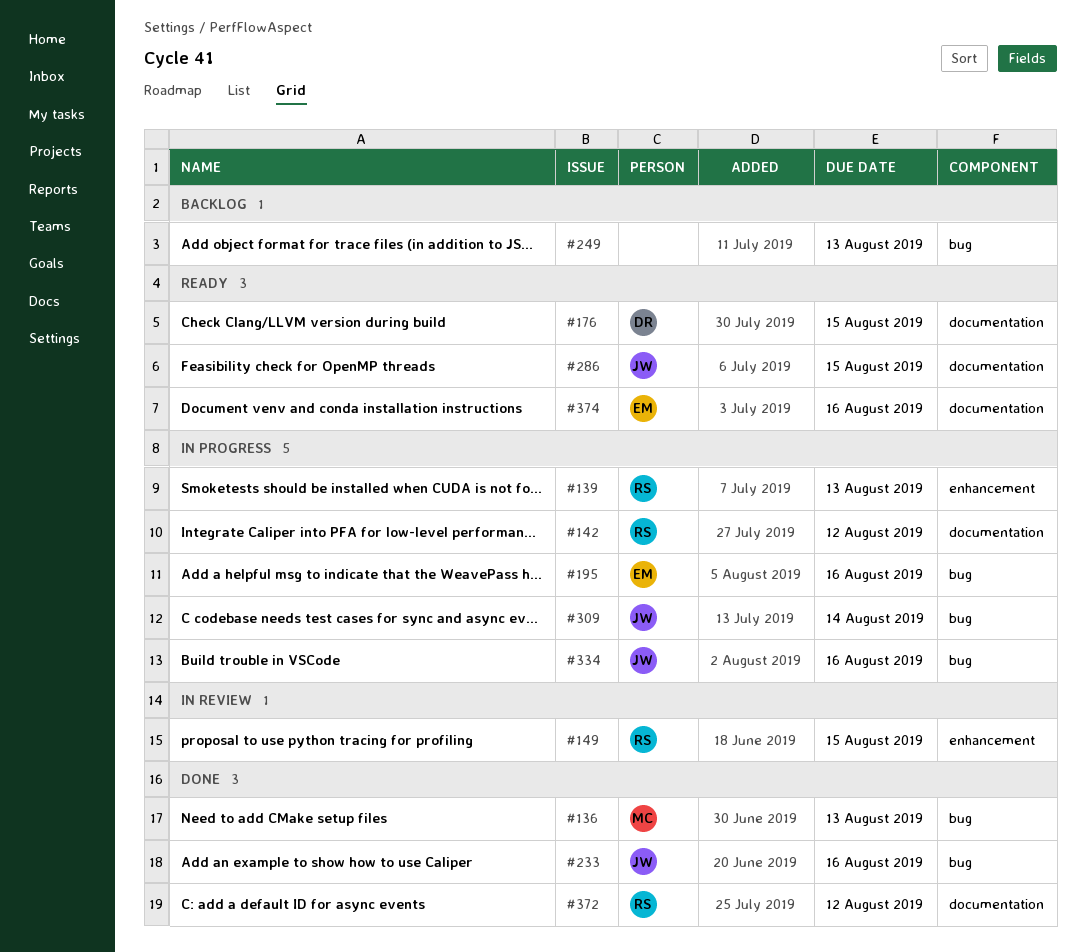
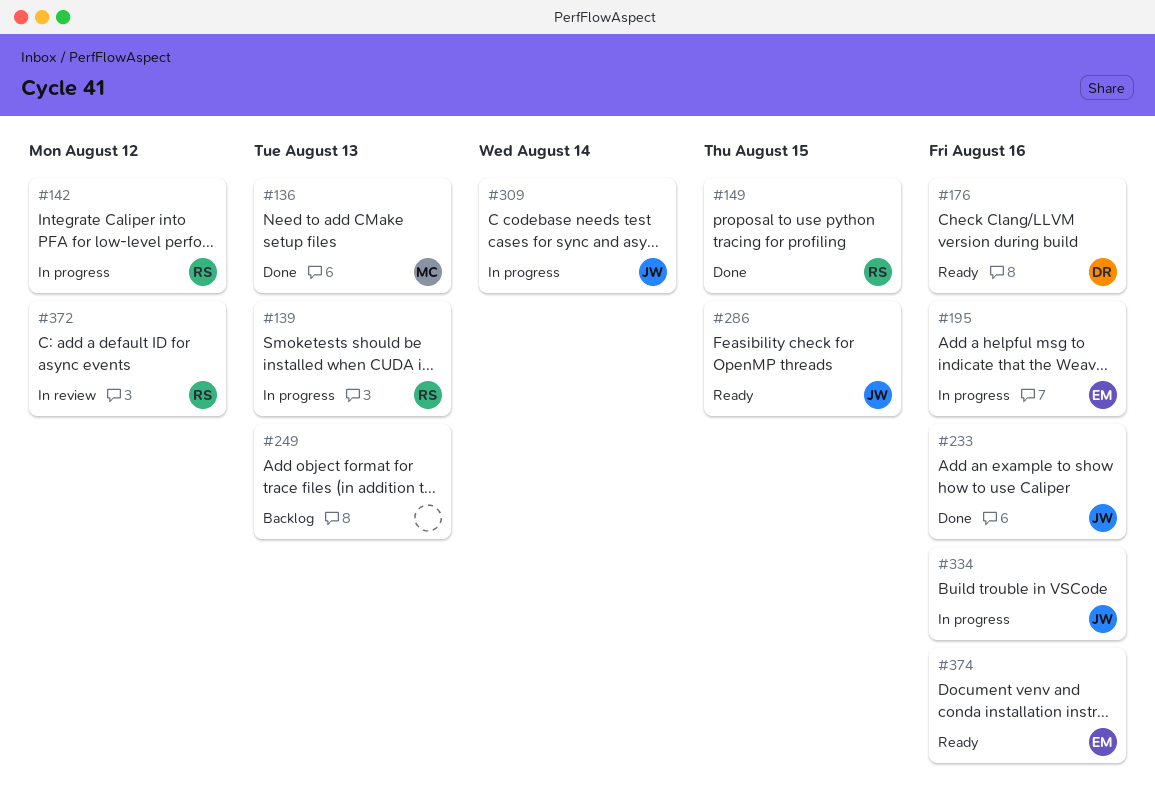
#149, status: In review -> Done
#176, due: Aug 15 -> Aug 16
#372, status: Done -> In review

